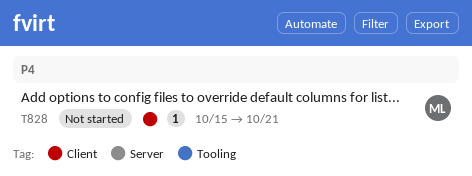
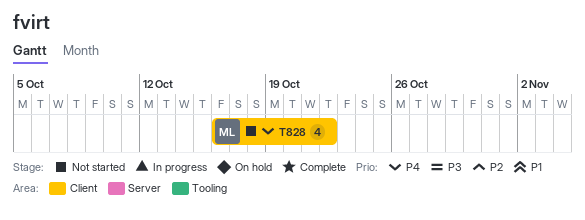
T828, estimate: 1 -> 4
T828, start: Oct 15 -> Oct 16
T828, due: Oct 21 -> Oct 22

